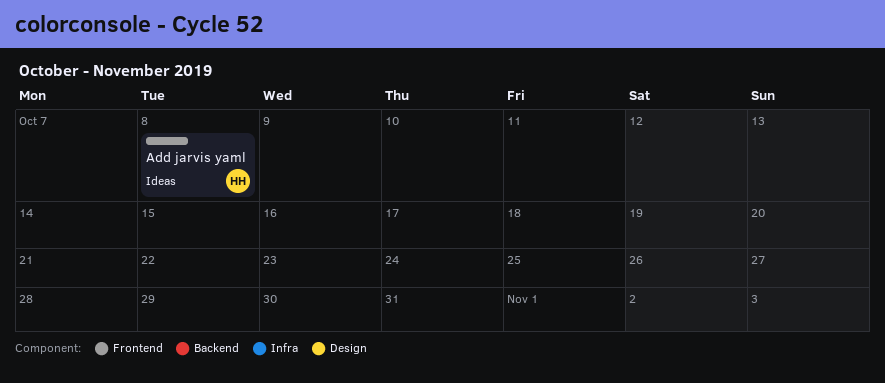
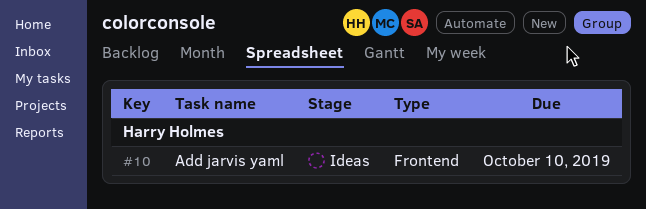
Add jarvis yaml, due: Oct 8 -> Oct 10

